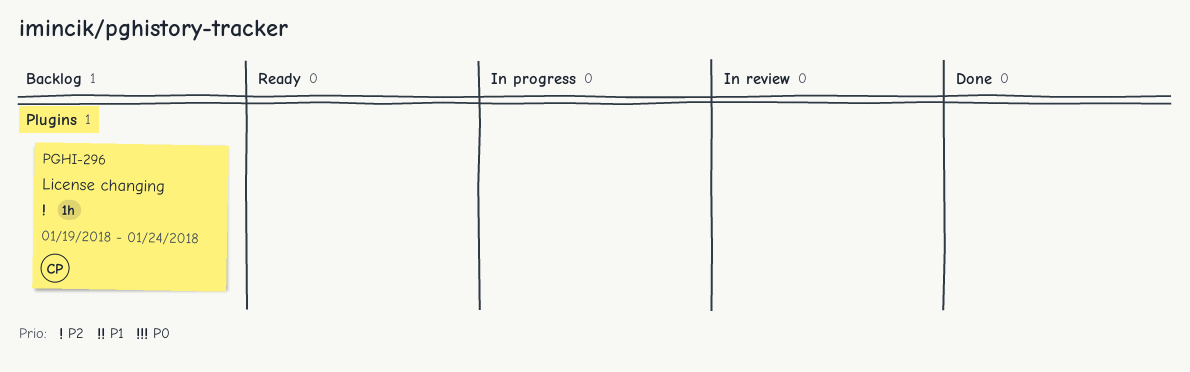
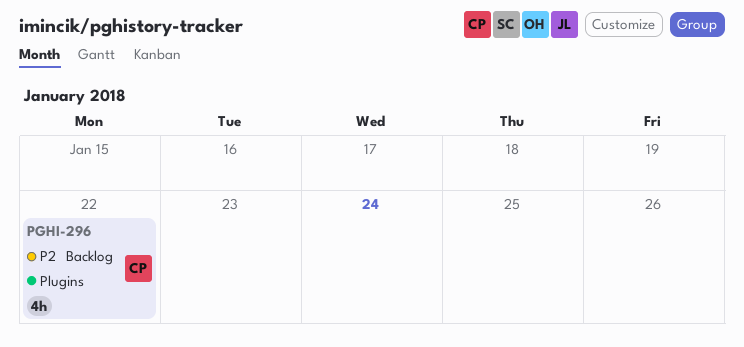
PGHI-296, estimate: 1h -> 4h
PGHI-296, due: Jan 24 -> Jan 22

